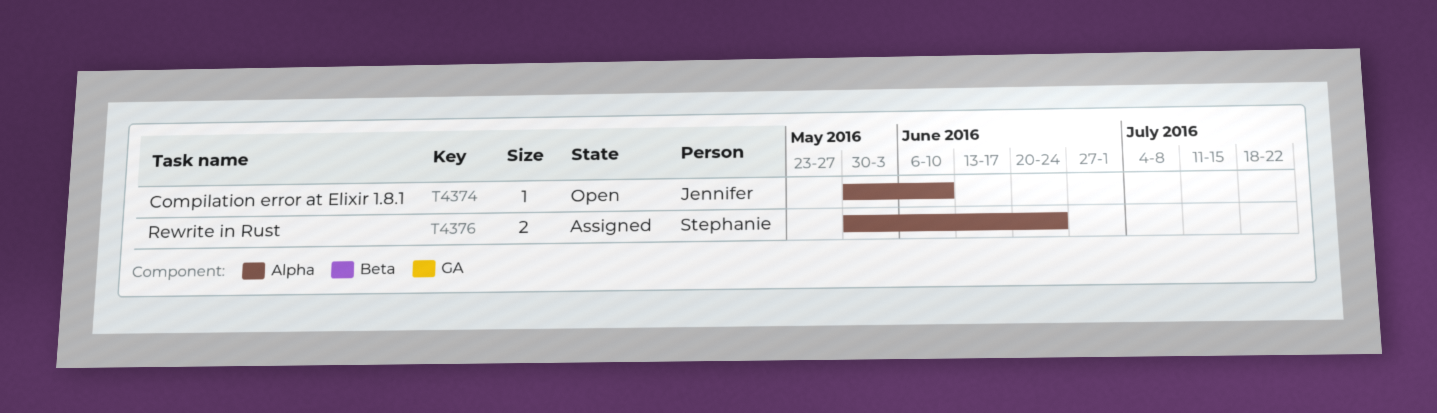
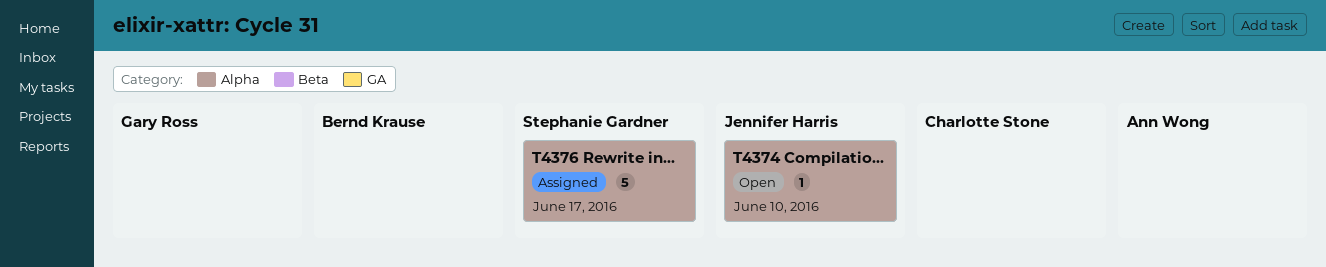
T4376, estimate: 2 -> 5
T4376, due: Jun 24 -> Jun 17

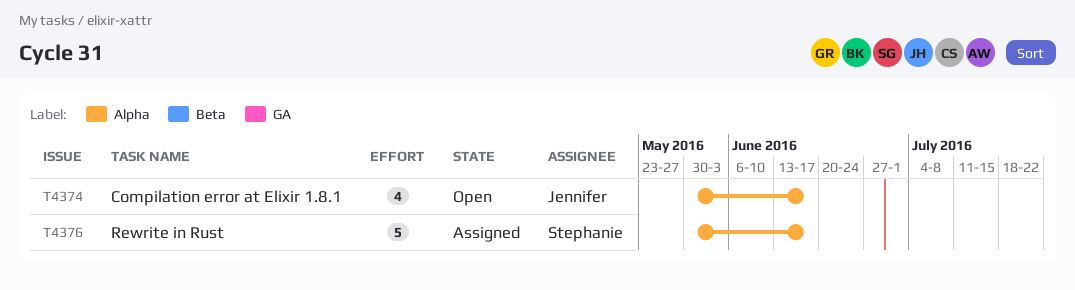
T4374, estimate: 1 -> 4
T4374, due: Jun 10 -> Jun 17

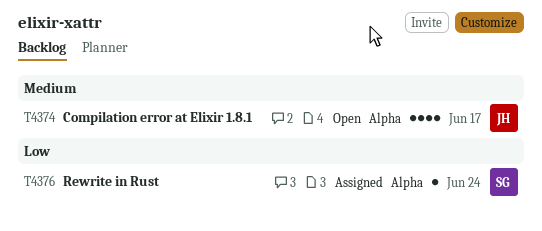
T4376, estimate: 5 -> 1
T4376, due: Jun 17 -> Jun 24

